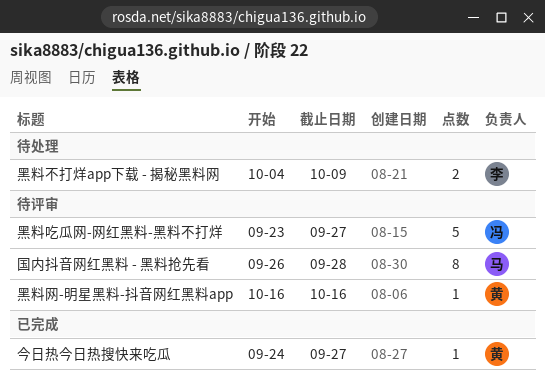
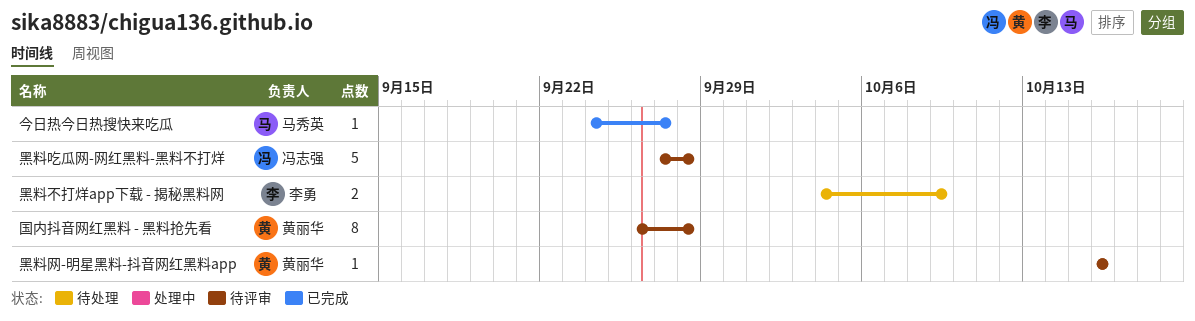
今日热今日热搜快来吃瓜, owner: 黄丽华 -> 马秀英
国内抖音网红黑料 - 黑料抢先看, owner: 马秀英 -> 黄丽华
黑料吃瓜网-网红黑料-黑料不打烊, start: Sep 23 -> Sep 27
黑料吃瓜网-网红黑料-黑料不打烊, due: Sep 27 -> Sep 28

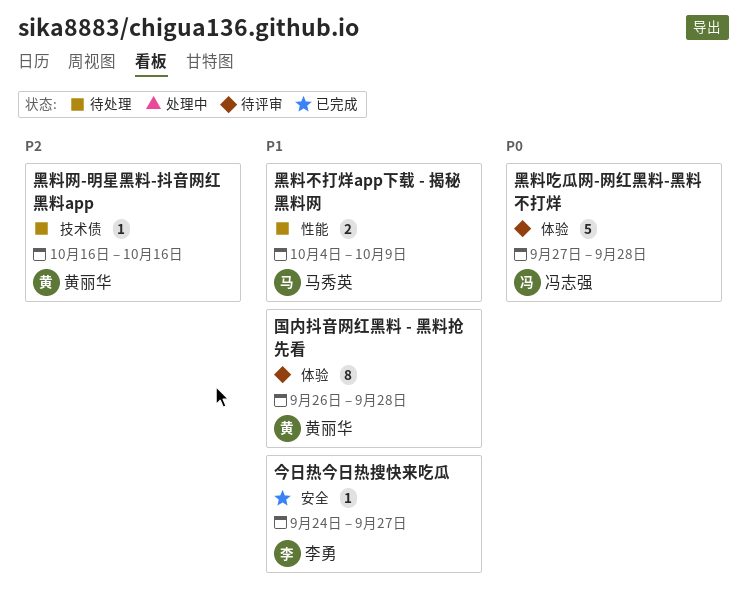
今日热今日热搜快来吃瓜, owner: 马秀英 -> 李勇
黑料不打烊app下载 - 揭秘黑料网, owner: 李勇 -> 马秀英
黑料网-明星黑料-抖音网红黑料app, status: 待评审 -> 待处理

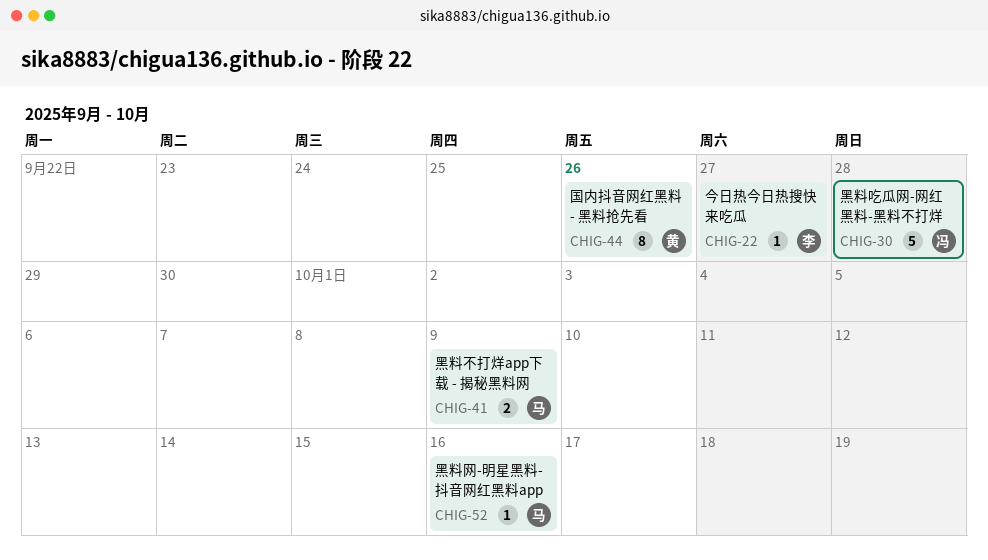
国内抖音网红黑料 - 黑料抢先看, due: Sep 28 -> Sep 26
黑料网-明星黑料-抖音网红黑料app, owner: 黄丽华 -> 马秀英

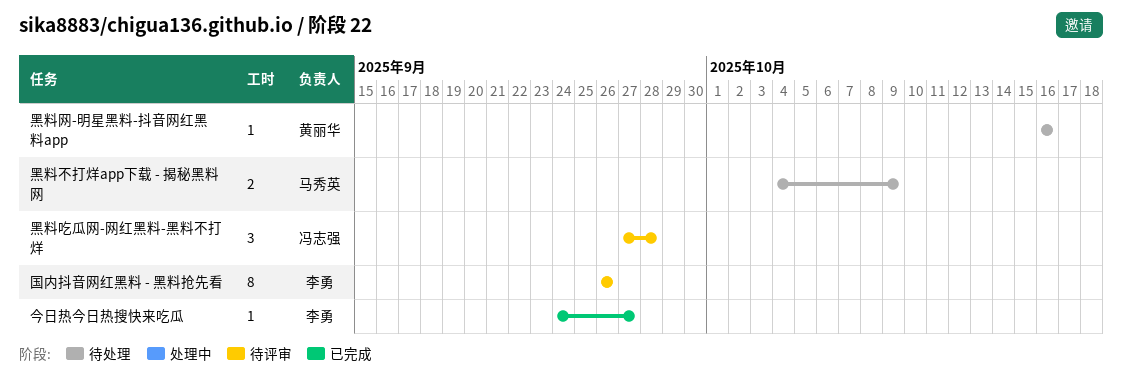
国内抖音网红黑料 - 黑料抢先看, owner: 黄丽华 -> 李勇
黑料吃瓜网-网红黑料-黑料不打烊, estimate: 5 -> 3
黑料网-明星黑料-抖音网红黑料app, owner: 马秀英 -> 黄丽华

